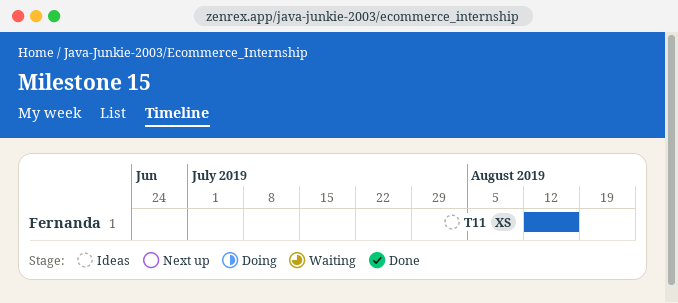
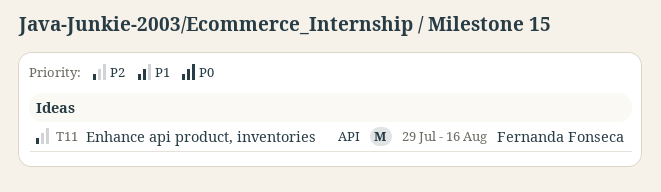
T11, estimate: XS -> M
T11, start: Aug 12 -> Jul 29

